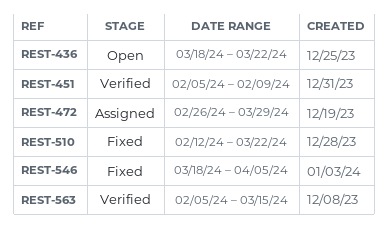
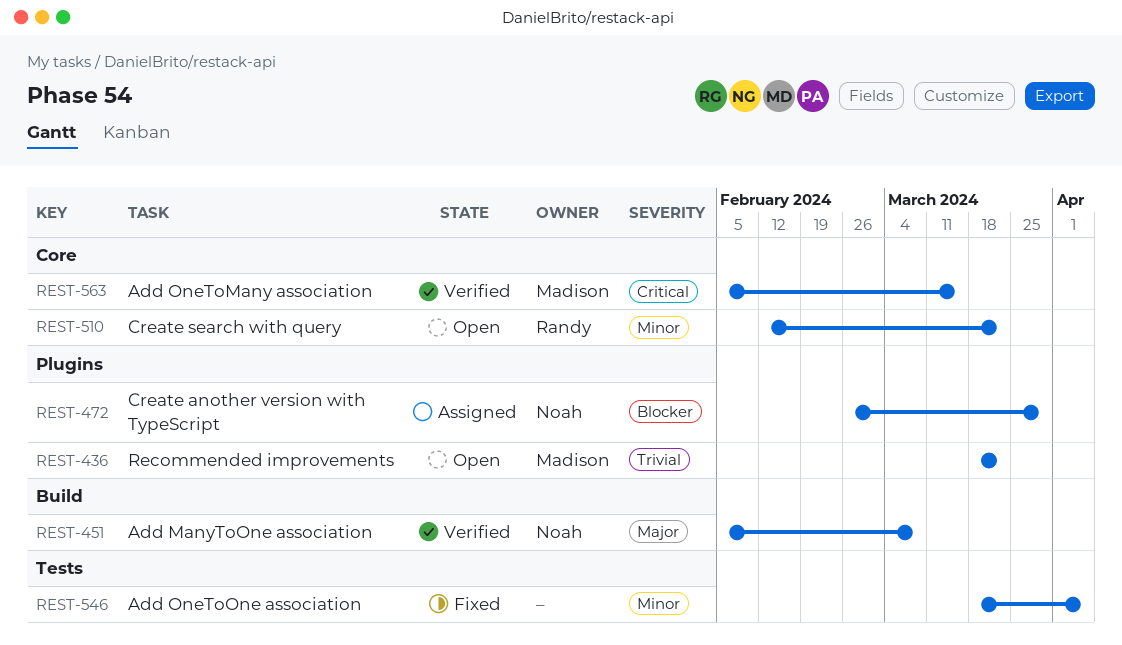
REST-451, due: Feb 9 -> Mar 8
REST-510, status: Fixed -> Open

